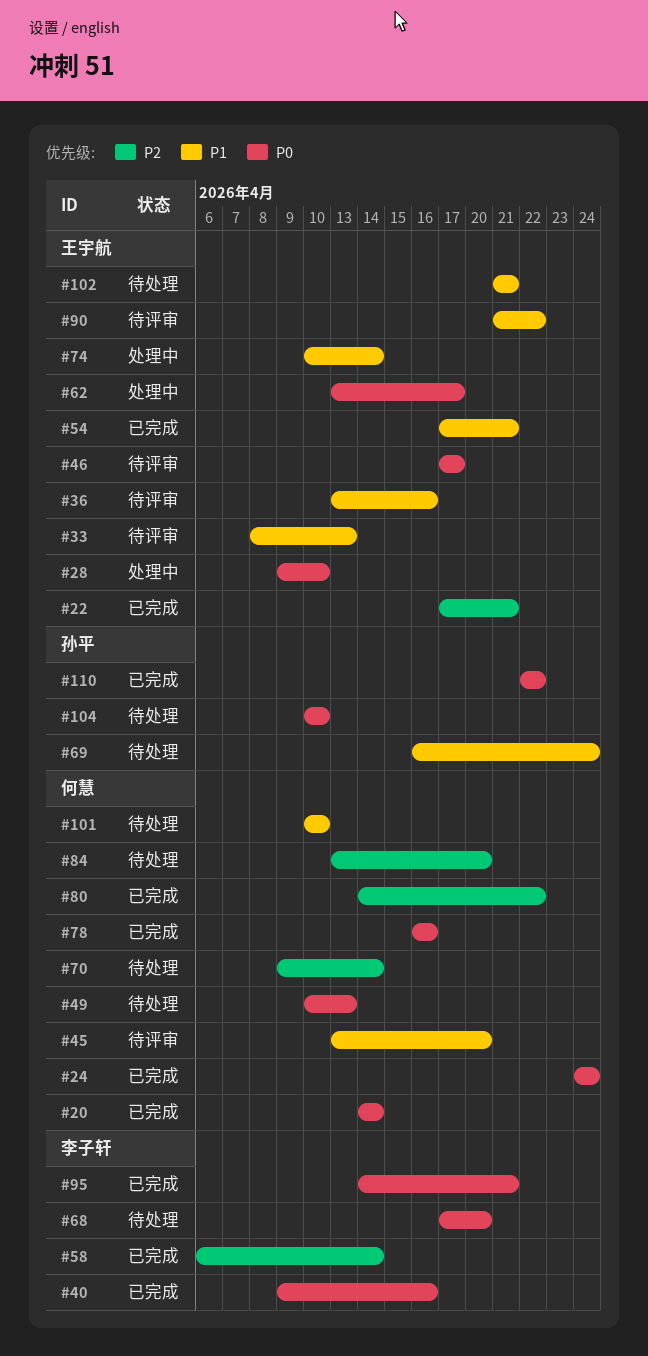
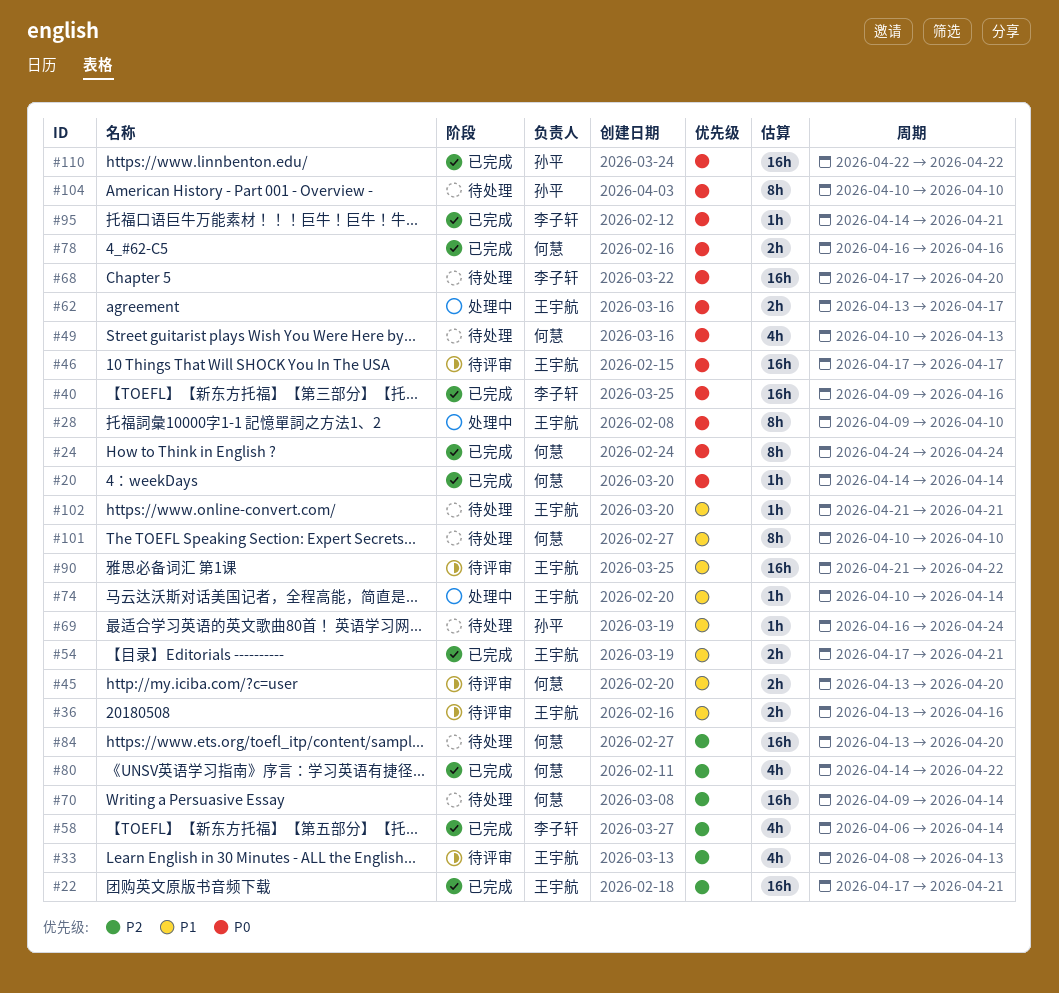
#33, priority: P1 -> P2

